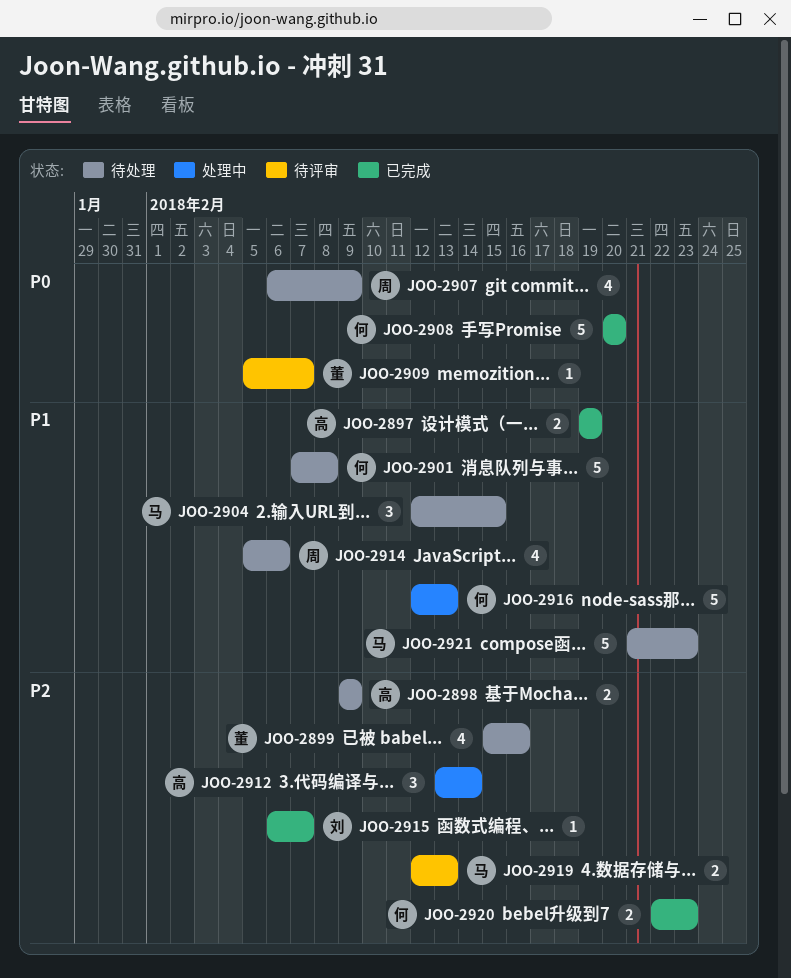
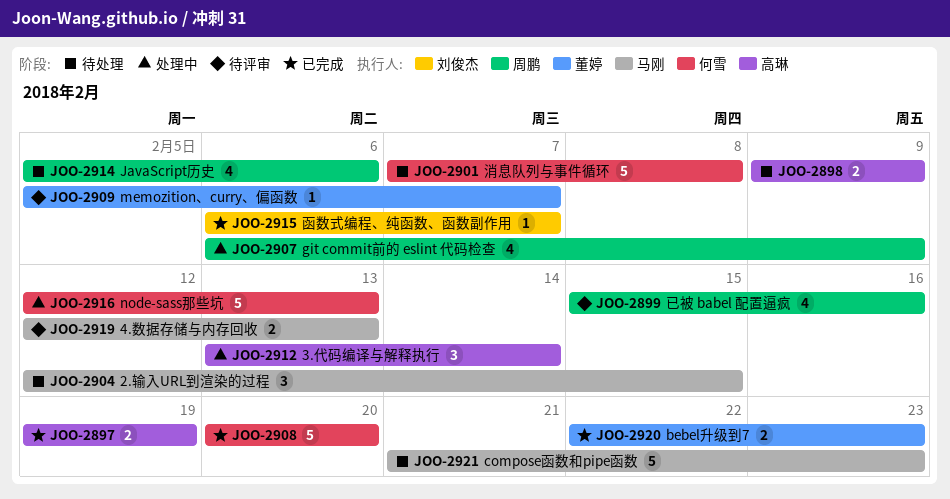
JOO-2899, status: 待处理 -> 待评审
JOO-2899, owner: 董婷 -> 周鹏
JOO-2907, status: 待处理 -> 处理中
JOO-2920, owner: 何雪 -> 董婷

